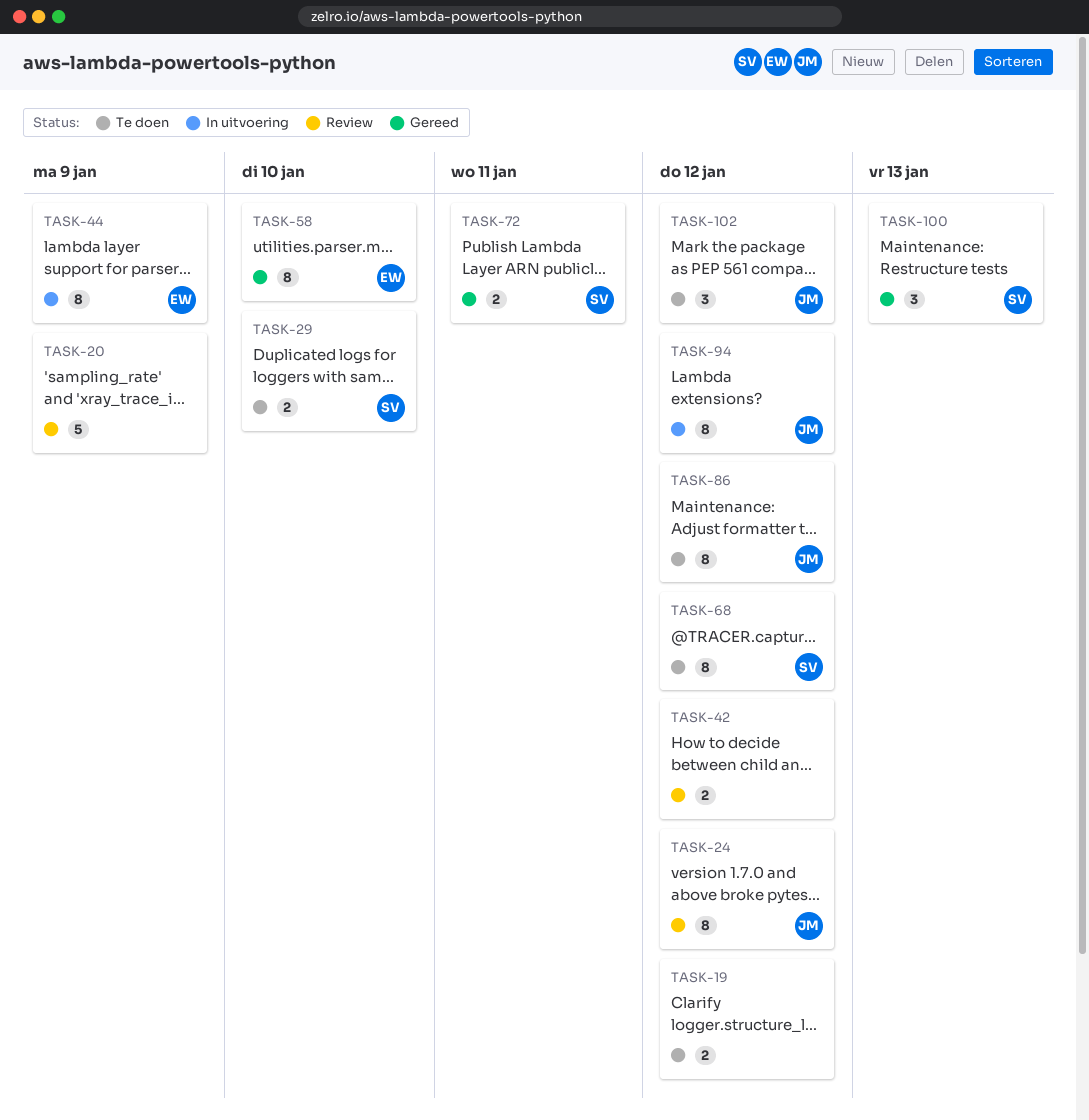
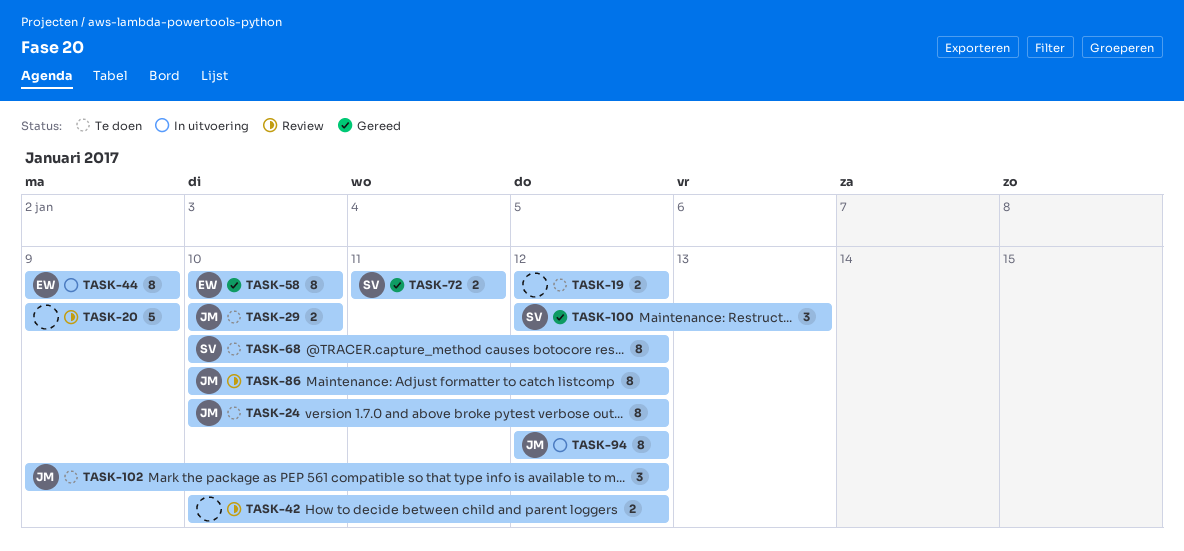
TASK-24, status: Review -> Te doen
TASK-29, owner: SV -> JM
TASK-86, status: Te doen -> Review

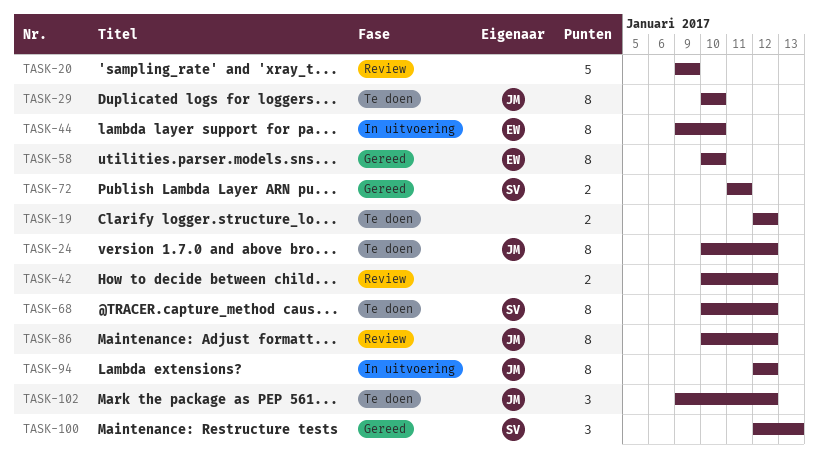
TASK-29, estimate: 2 -> 8
TASK-44, due: Jan 9 -> Jan 10

